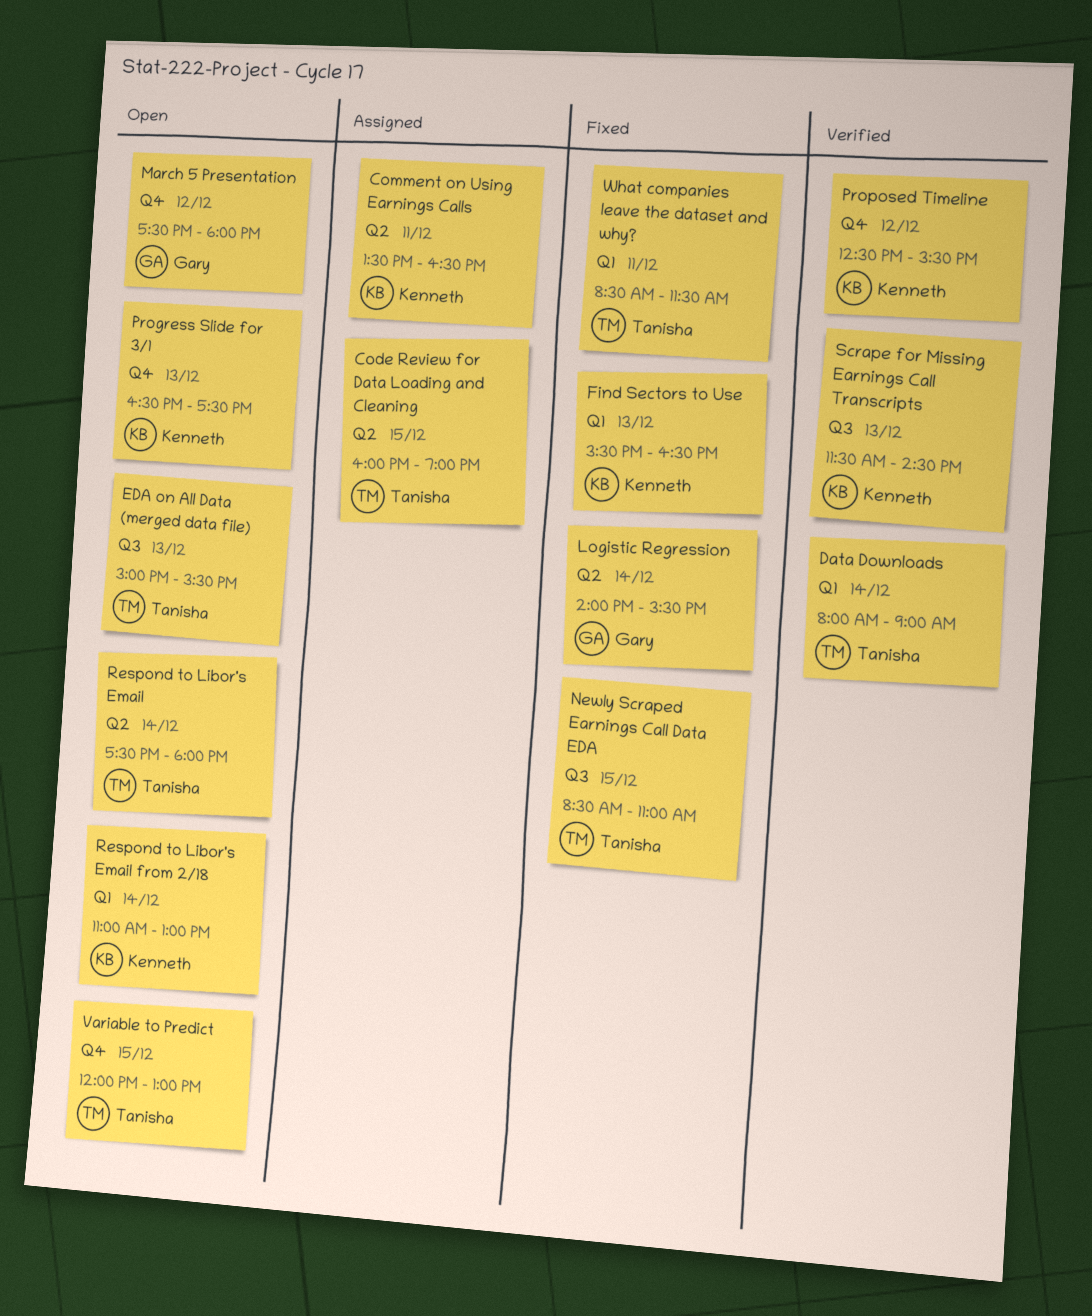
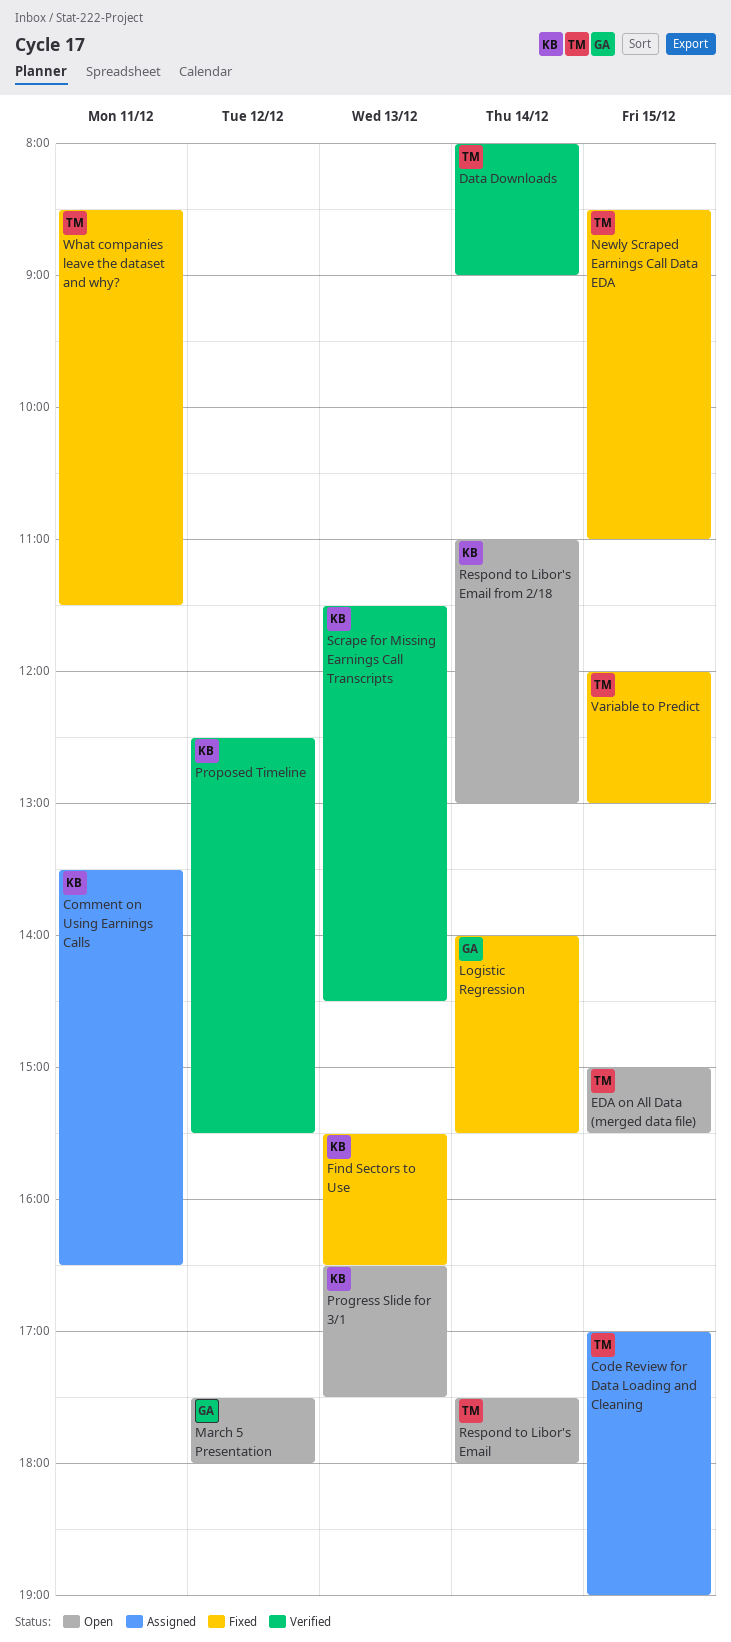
Code Review for Data Loading and Cleaning, begins: 16:00 -> 17:00
EDA on All Data (merged data file), day: Dec 13 -> Dec 15
Variable to Predict, status: Open -> Fixed

